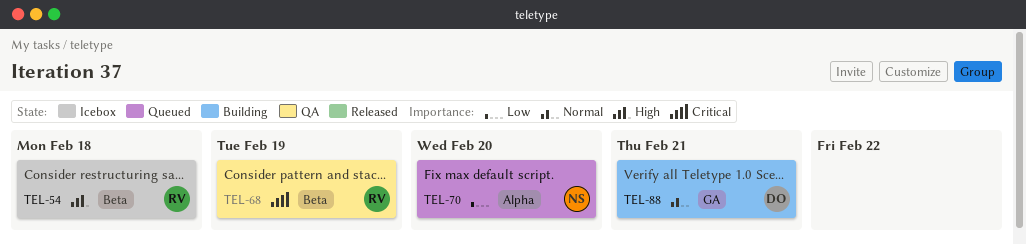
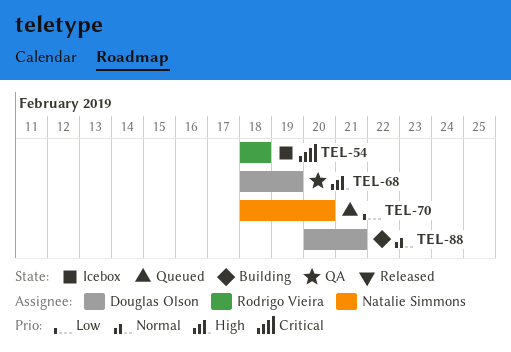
TEL-54, priority: High -> Critical
TEL-68, owner: Rodrigo Vieira -> Douglas Olson
TEL-68, priority: Critical -> High

